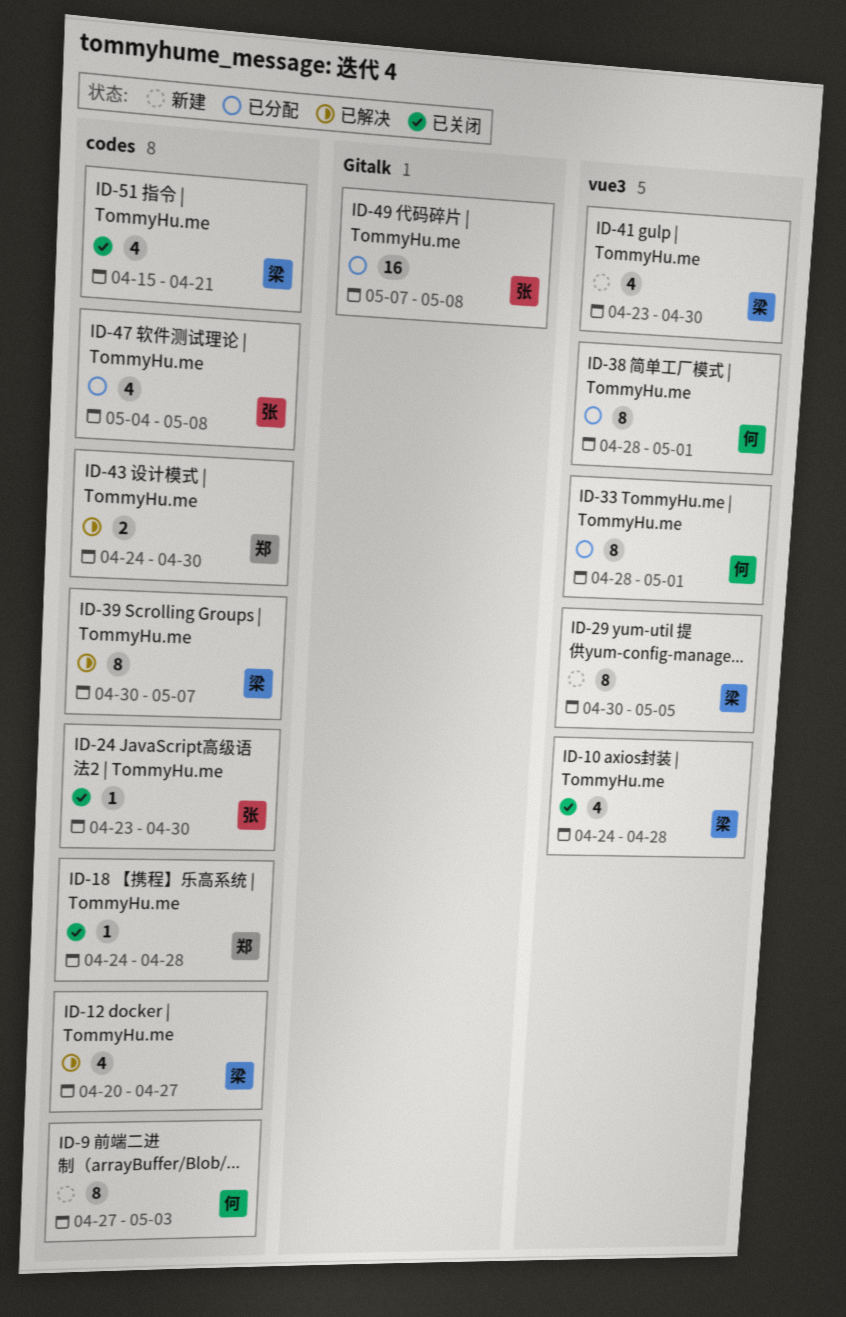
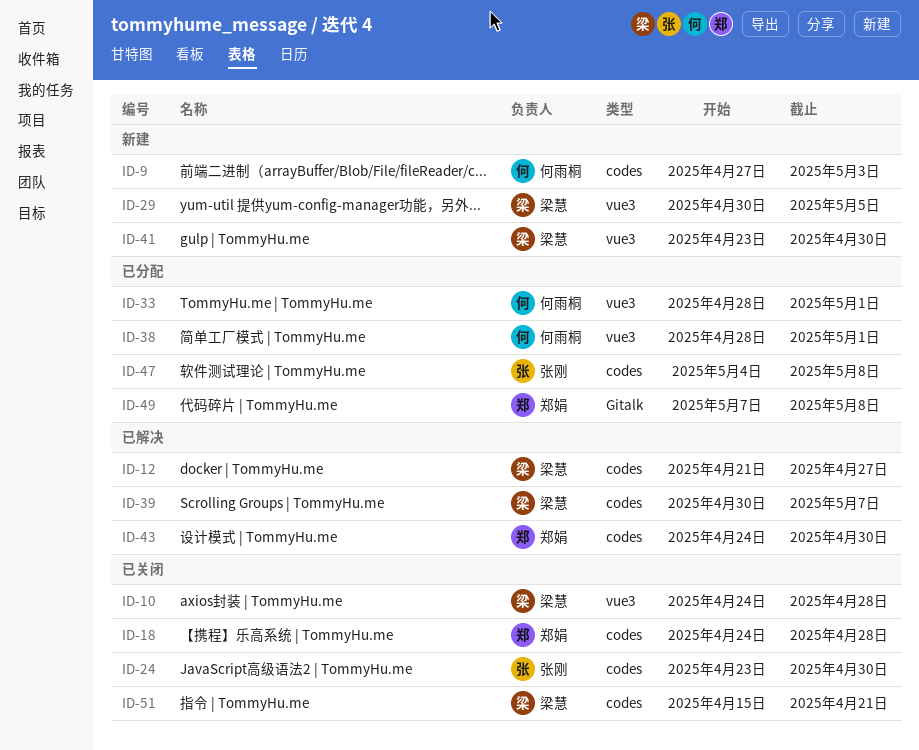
ID-12, start: Apr 20 -> Apr 21
ID-49, owner: 张刚 -> 郑娟

